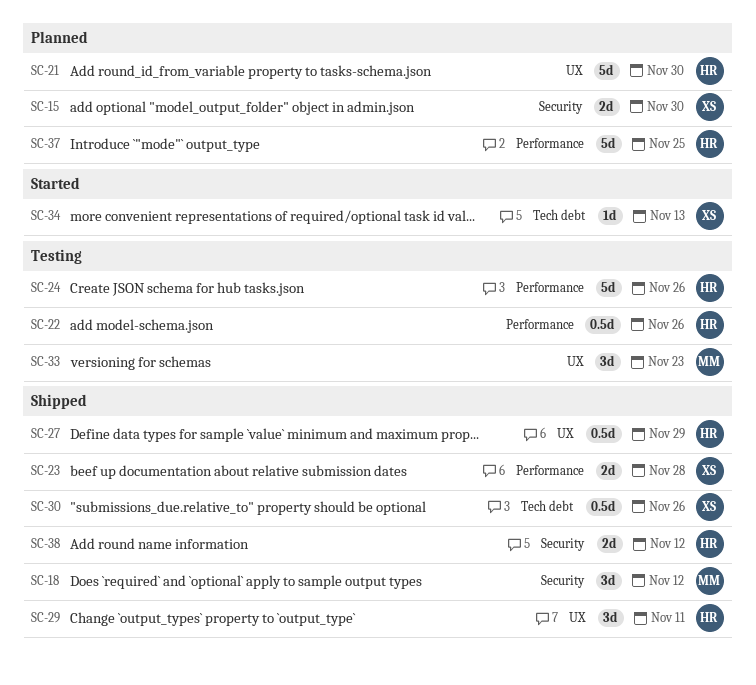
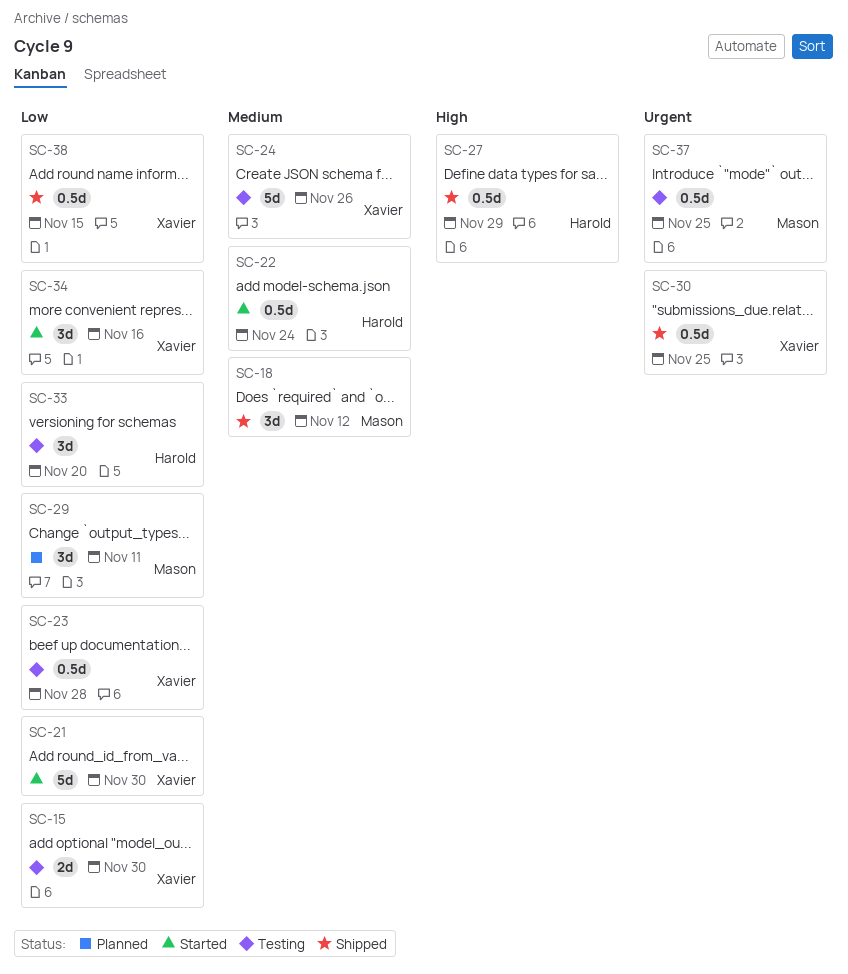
SC-15, status: Planned -> Testing
SC-21, status: Planned -> Started
SC-21, owner: Harold -> Xavier
SC-22, status: Testing -> Started
SC-22, due: Nov 26 -> Nov 24
SC-23, status: Shipped -> Testing
SC-23, estimate: 2d -> 0.5d
SC-24, owner: Harold -> Xavier
SC-29, status: Shipped -> Planned
SC-29, owner: Harold -> Mason
SC-30, due: Nov 26 -> Nov 25
SC-33, owner: Mason -> Harold
SC-33, due: Nov 23 -> Nov 20
SC-34, estimate: 1d -> 3d
SC-34, due: Nov 13 -> Nov 16
SC-37, status: Planned -> Testing
SC-37, owner: Harold -> Mason
SC-37, estimate: 5d -> 0.5d
SC-38, owner: Harold -> Xavier
SC-38, estimate: 2d -> 0.5d
SC-38, due: Nov 12 -> Nov 15

